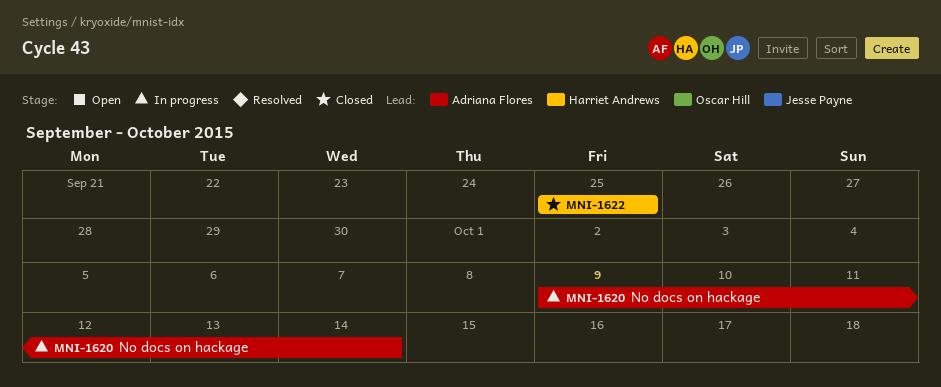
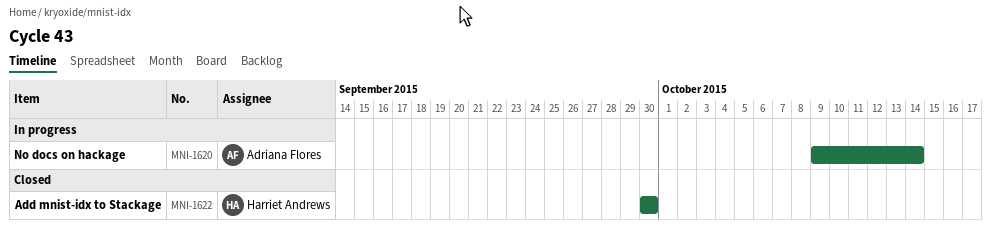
MNI-1622, start: Sep 25 -> Sep 30
MNI-1622, due: Sep 25 -> Sep 30

